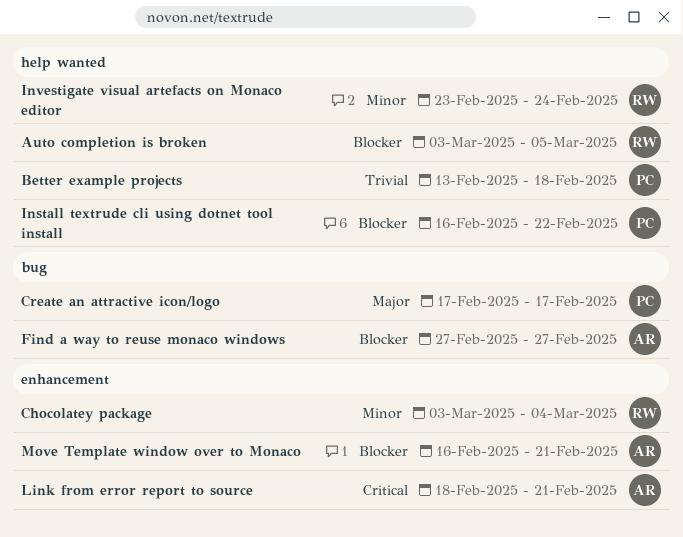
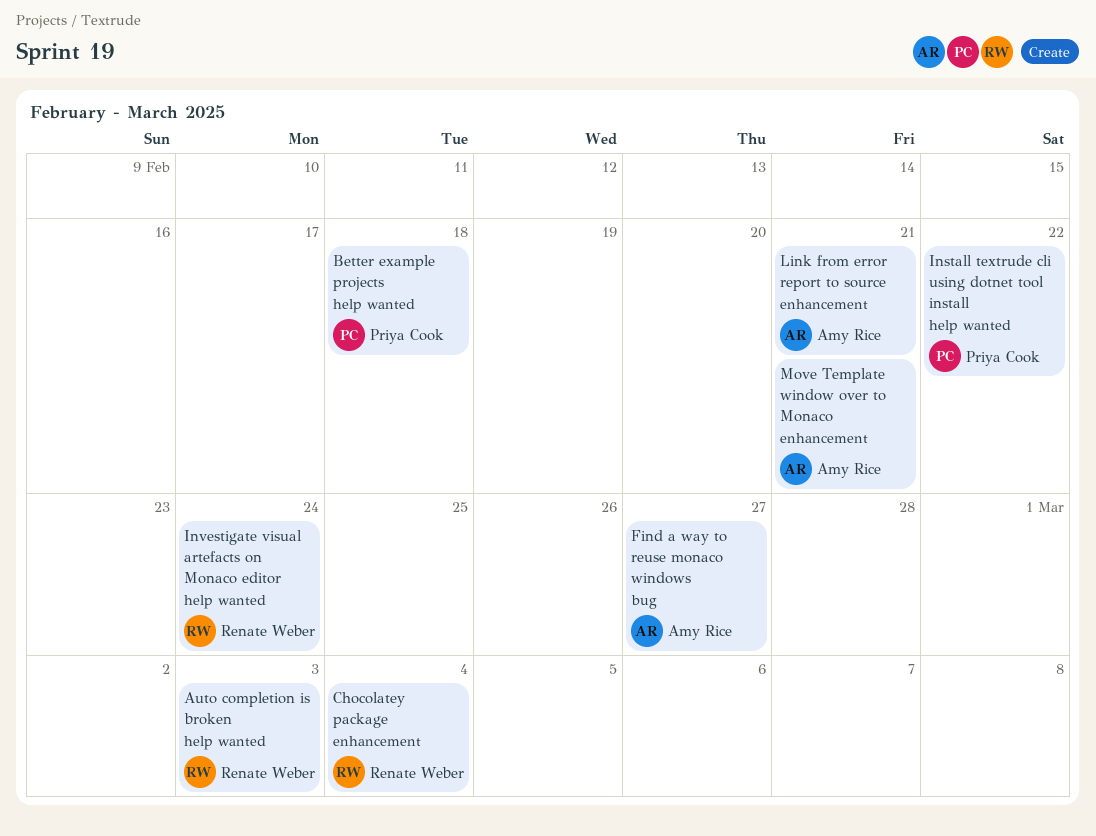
Auto completion is broken, due: Mar 5 -> Mar 3
Create an attractive icon/logo: present -> none

